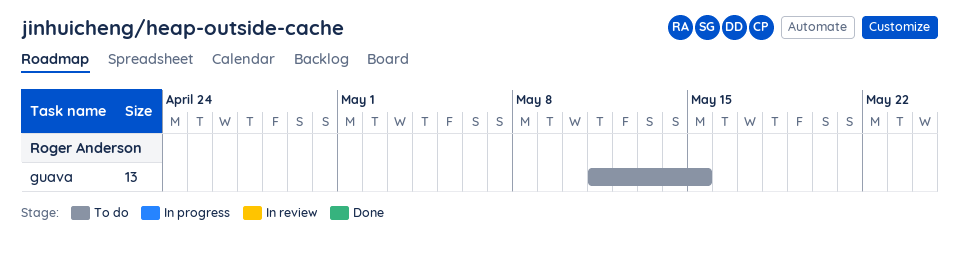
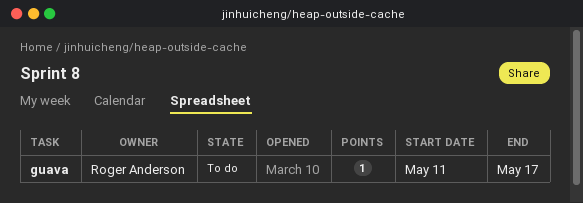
guava, estimate: 13 -> 1
guava, due: May 15 -> May 17

